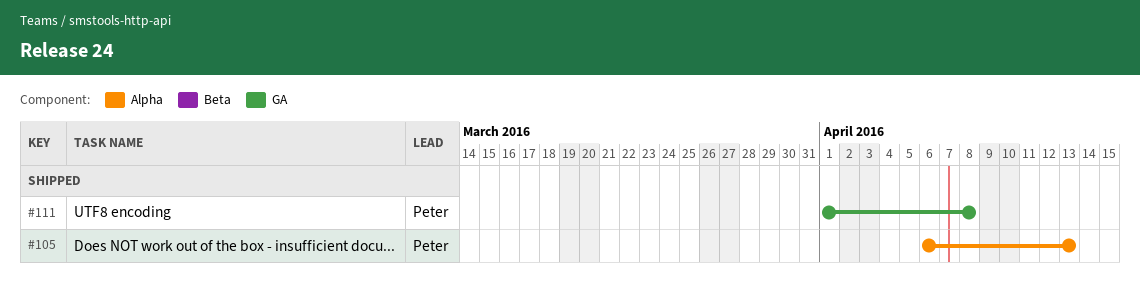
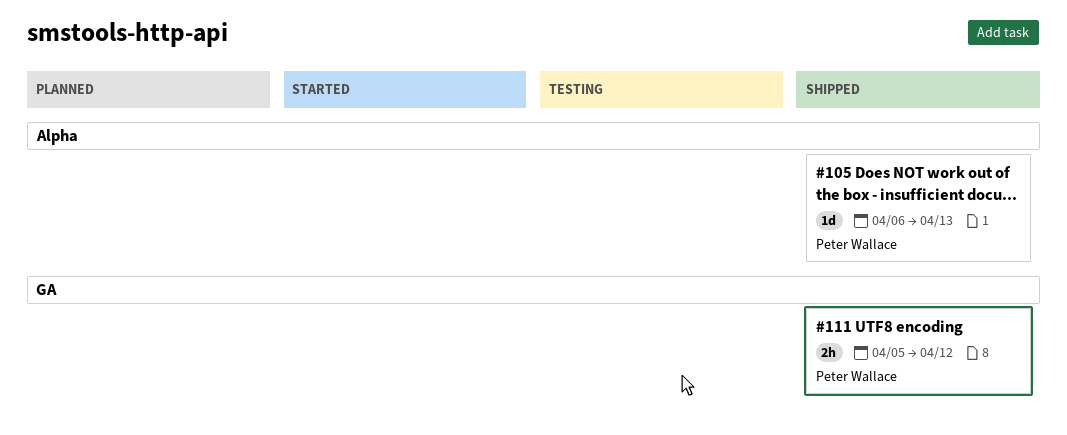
#111, start: Apr 1 -> Apr 5
#111, due: Apr 8 -> Apr 12

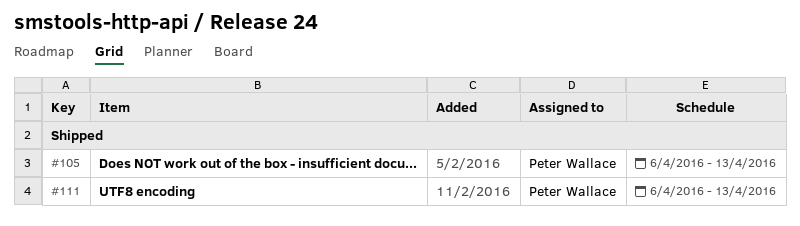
#111, start: Apr 5 -> Apr 6
#111, due: Apr 12 -> Apr 13

